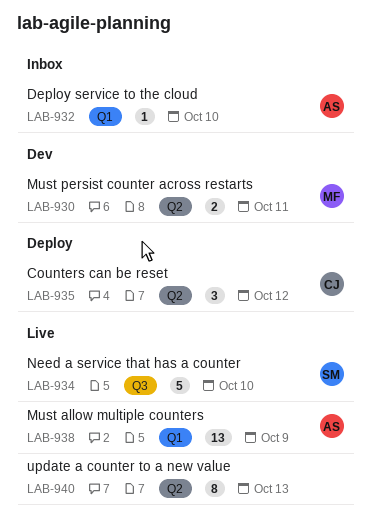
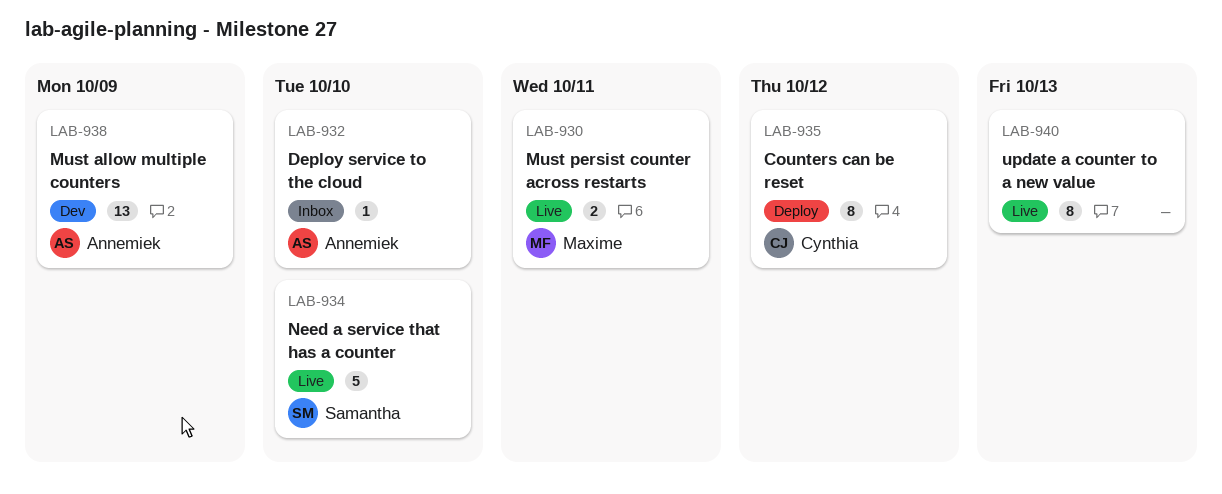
LAB-930, status: Dev -> Live
LAB-935, estimate: 3 -> 8
LAB-938, status: Live -> Dev

